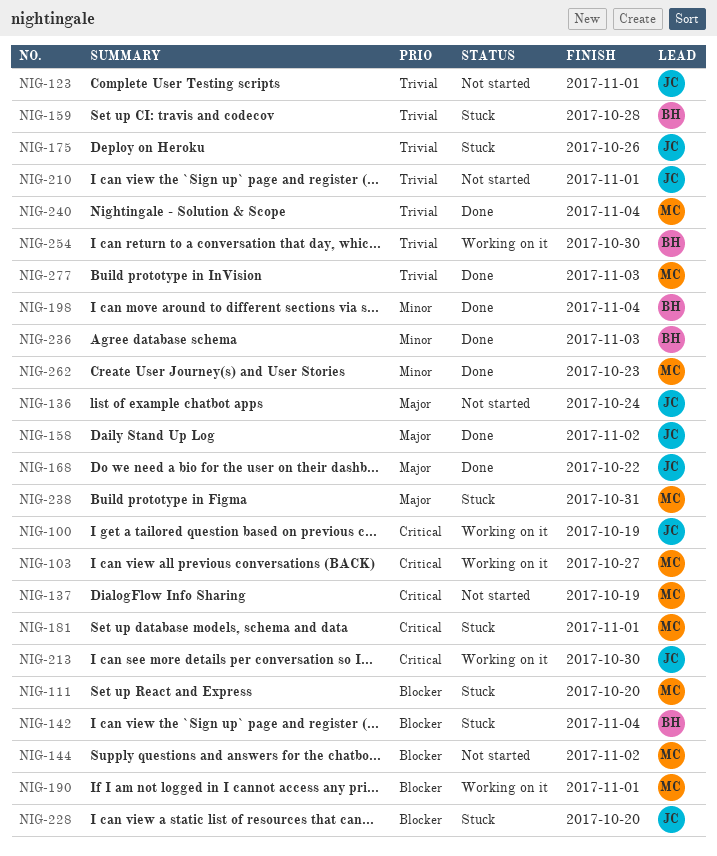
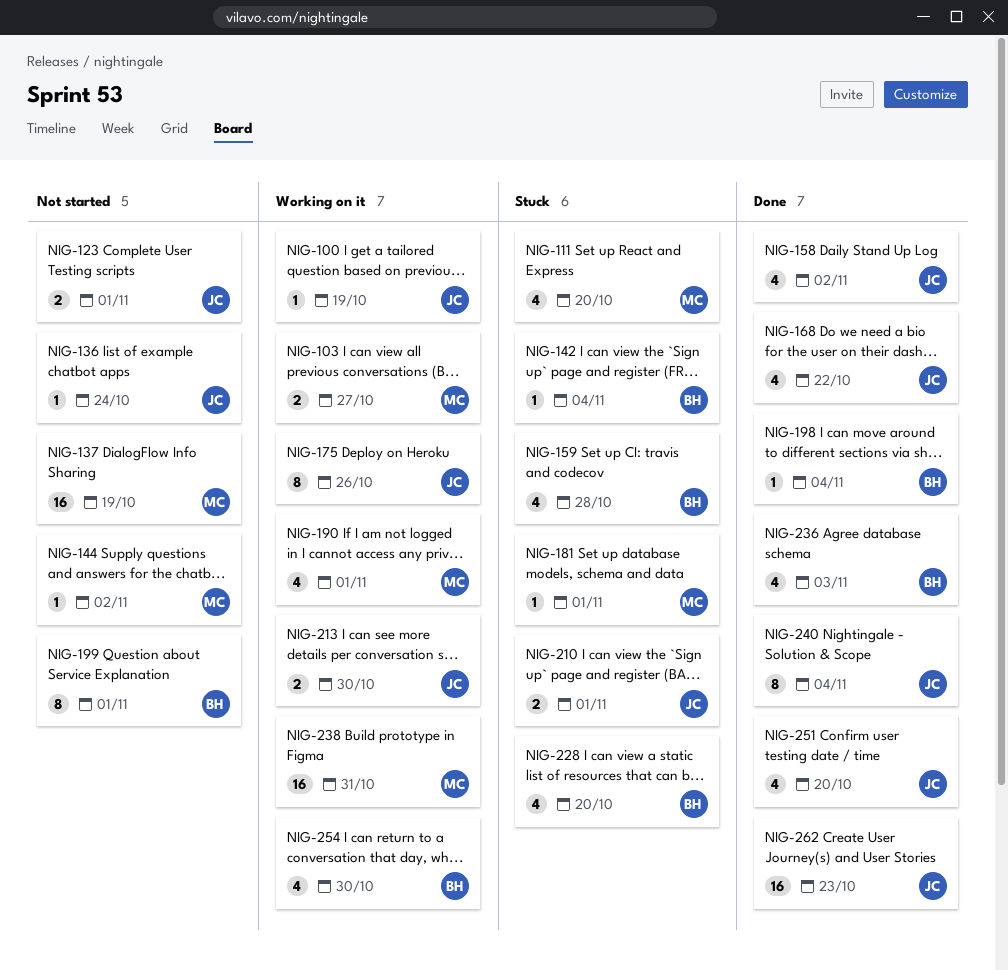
NIG-175, status: Stuck -> Working on it
NIG-199: none -> present
NIG-210, status: Not started -> Stuck
NIG-228, owner: JC -> BH
NIG-238, status: Stuck -> Working on it
NIG-240, owner: MC -> JC
NIG-251: none -> present
NIG-262, owner: MC -> JC
NIG-277: present -> none

